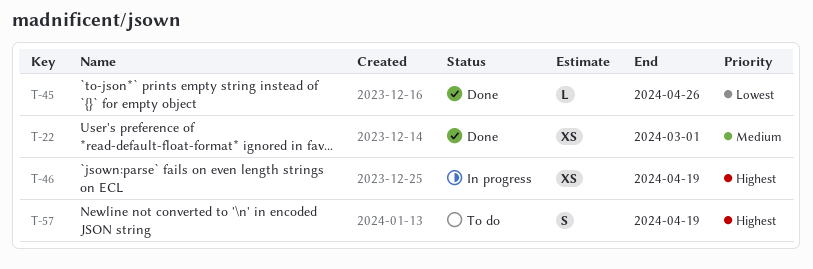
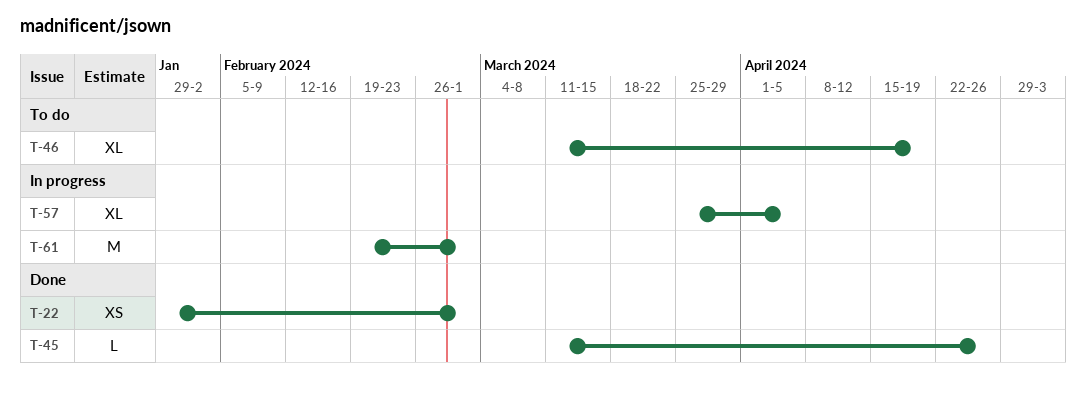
T-46, status: In progress -> To do
T-46, estimate: XS -> XL
T-57, status: To do -> In progress
T-57, estimate: S -> XL
T-57, due: Apr 19 -> Apr 5
T-61: none -> present

